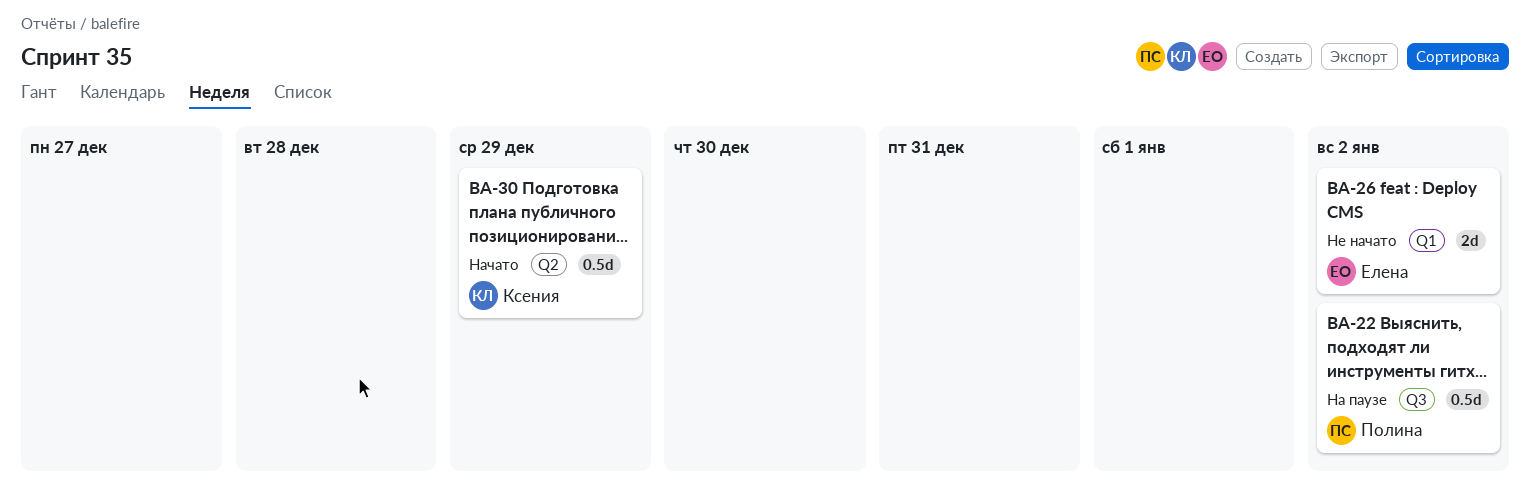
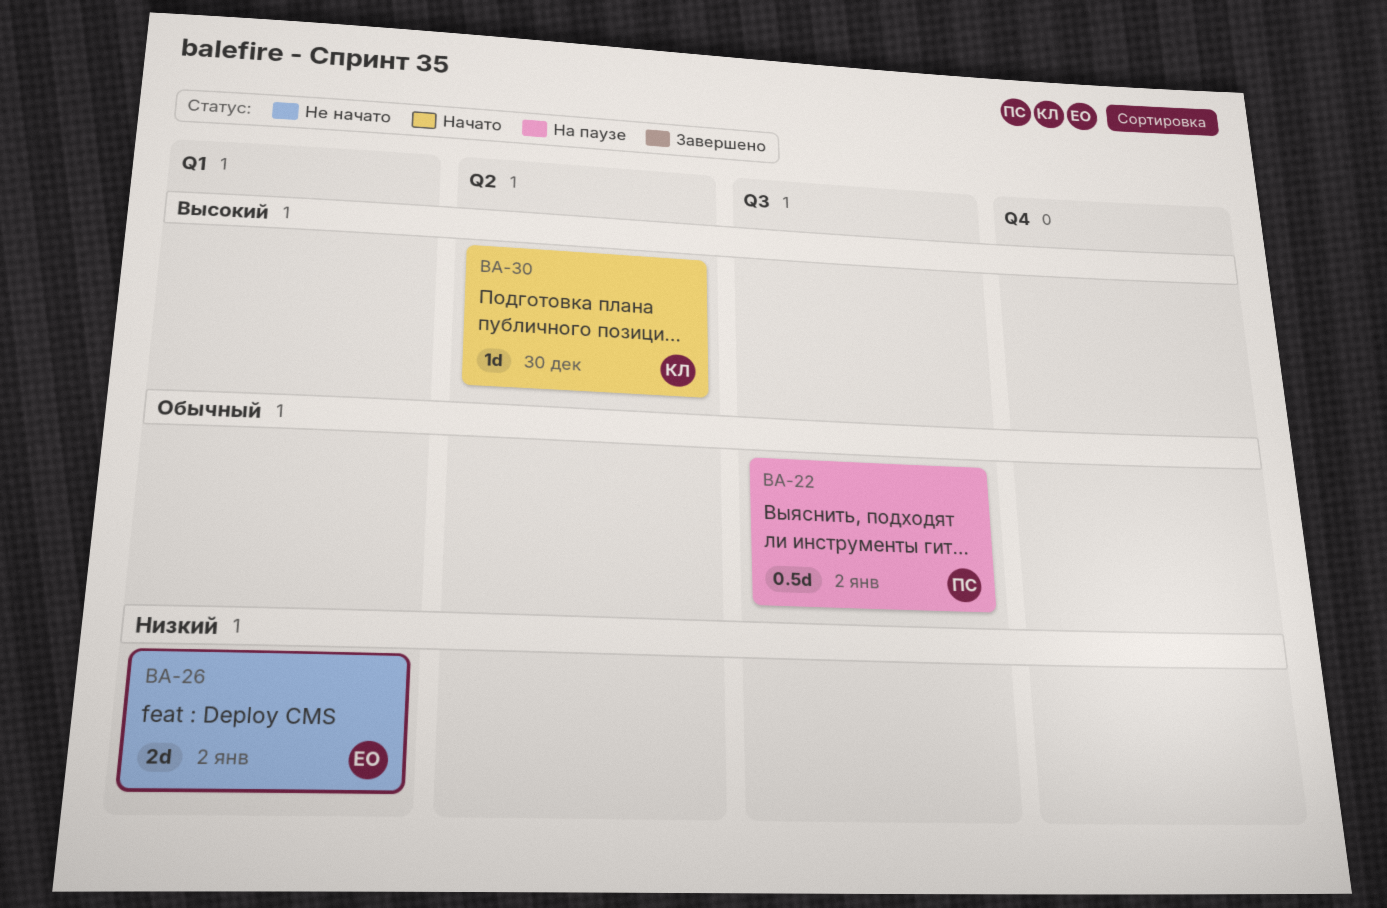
BA-30, estimate: 0.5d -> 1d
BA-30, due: Dec 29 -> Dec 30

